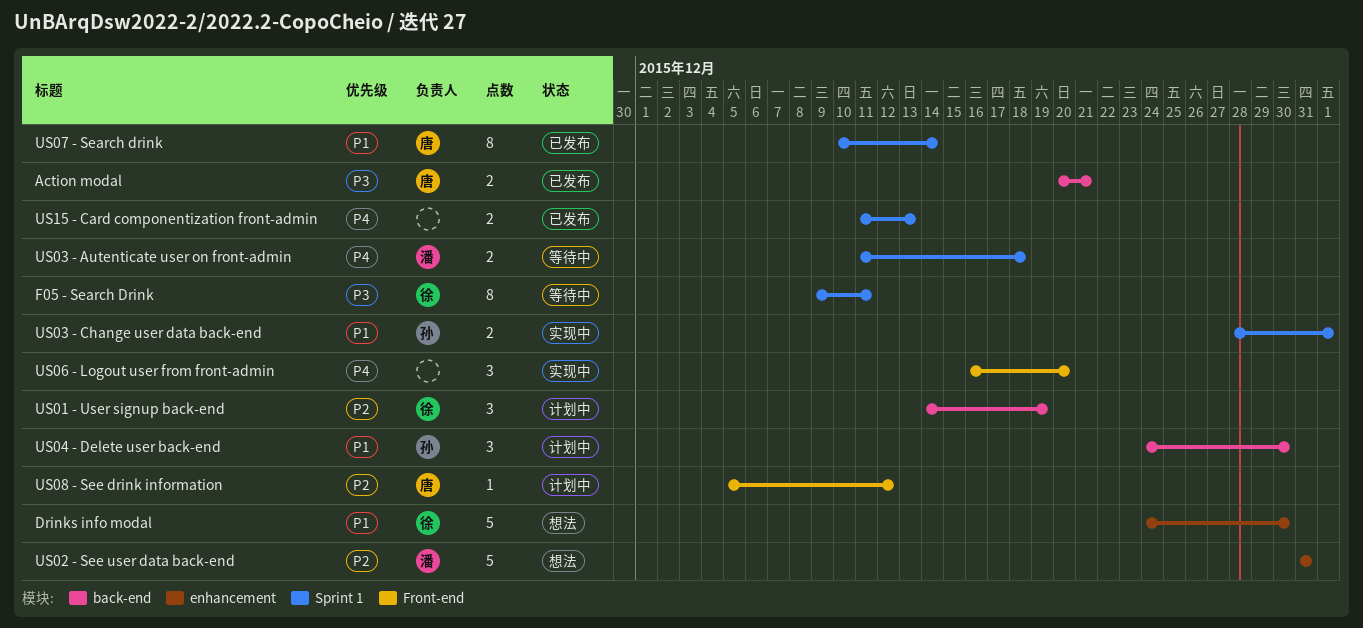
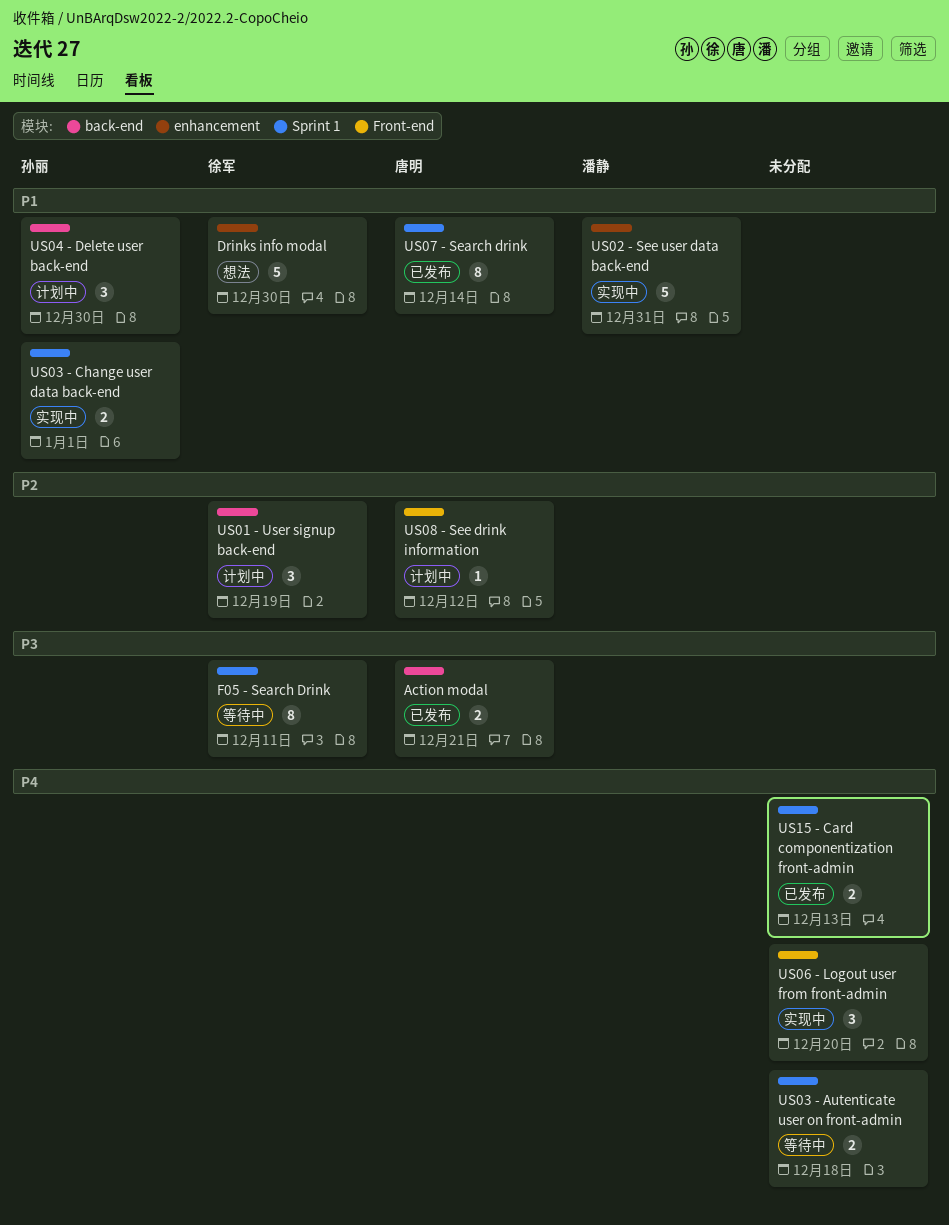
US02 - See user data back-end, status: 想法 -> 实现中
US02 - See user data back-end, priority: P2 -> P1
US03 - Autenticate user on front-admin, owner: 潘静 -> none

